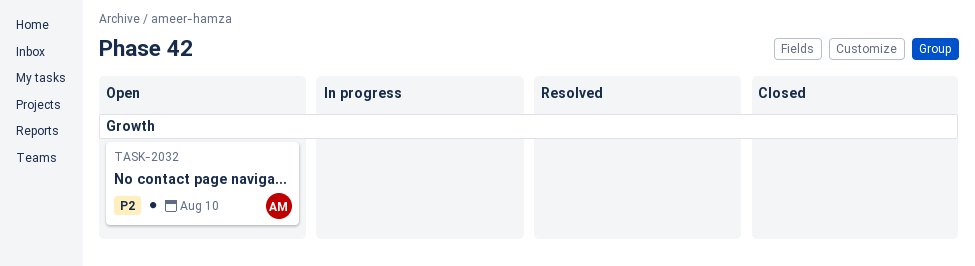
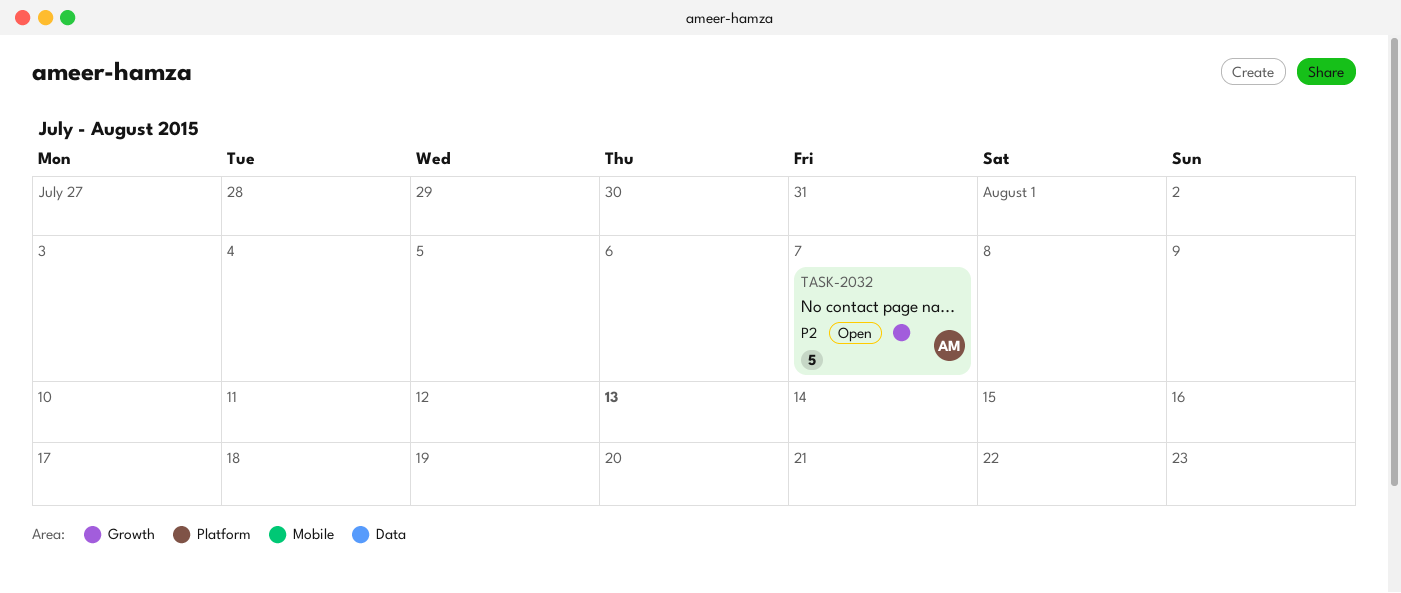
TASK-2032, estimate: 1 -> 5
TASK-2032, due: Aug 10 -> Aug 7

